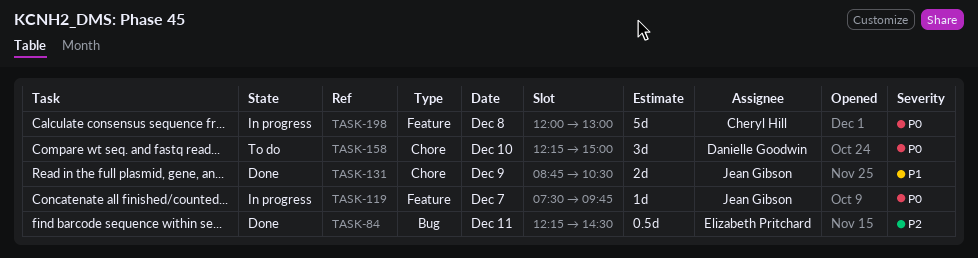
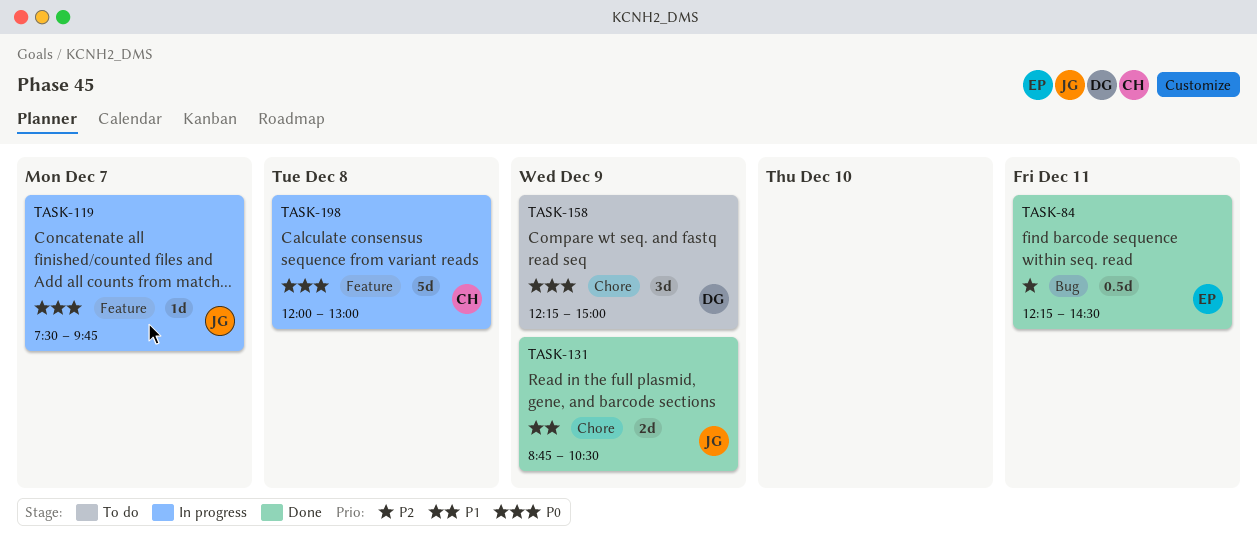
TASK-158, day: Dec 10 -> Dec 9

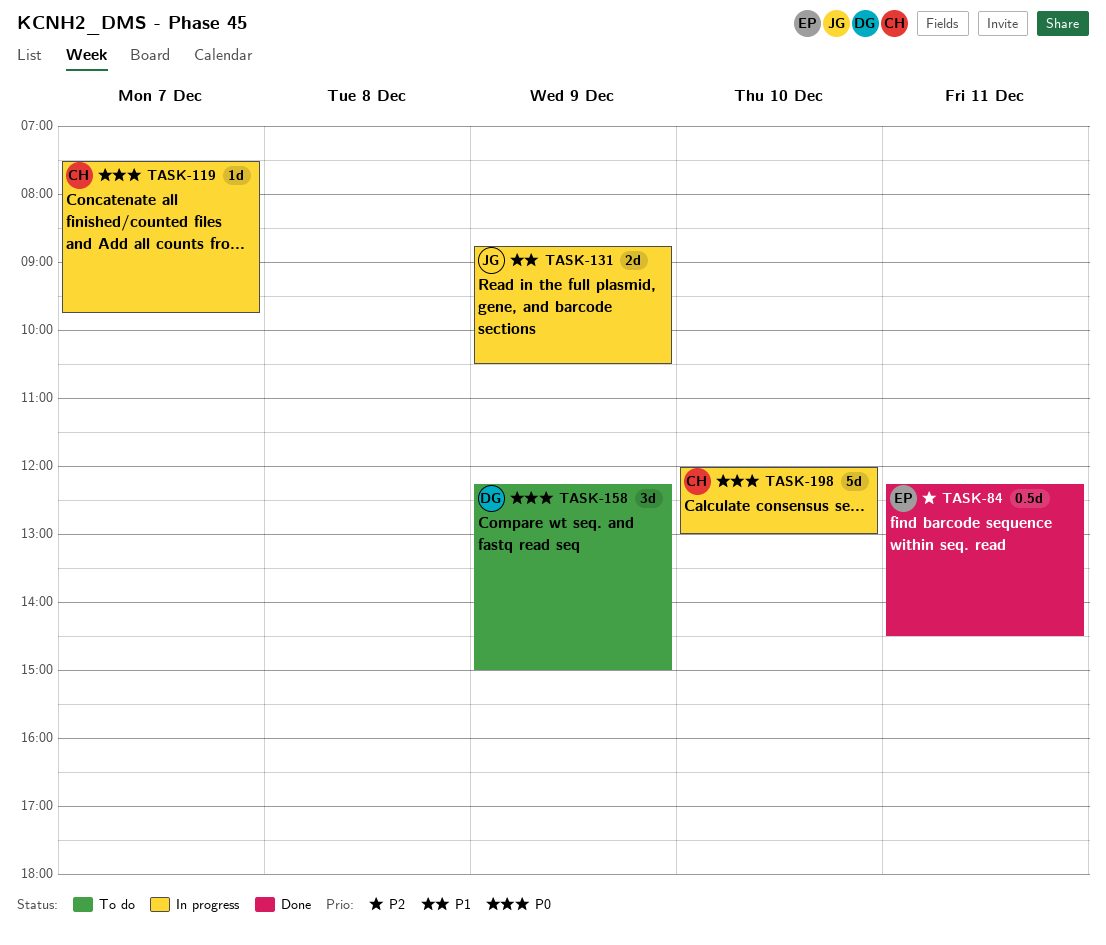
TASK-119, owner: JG -> CH
TASK-131, status: Done -> In progress
TASK-198, day: Dec 8 -> Dec 10

